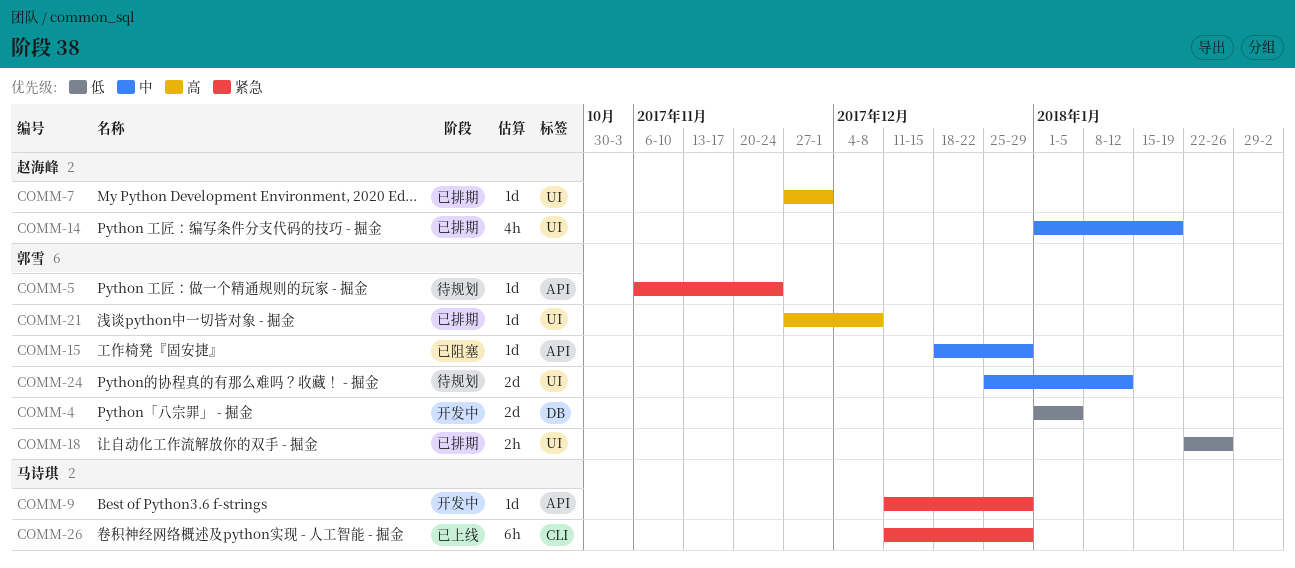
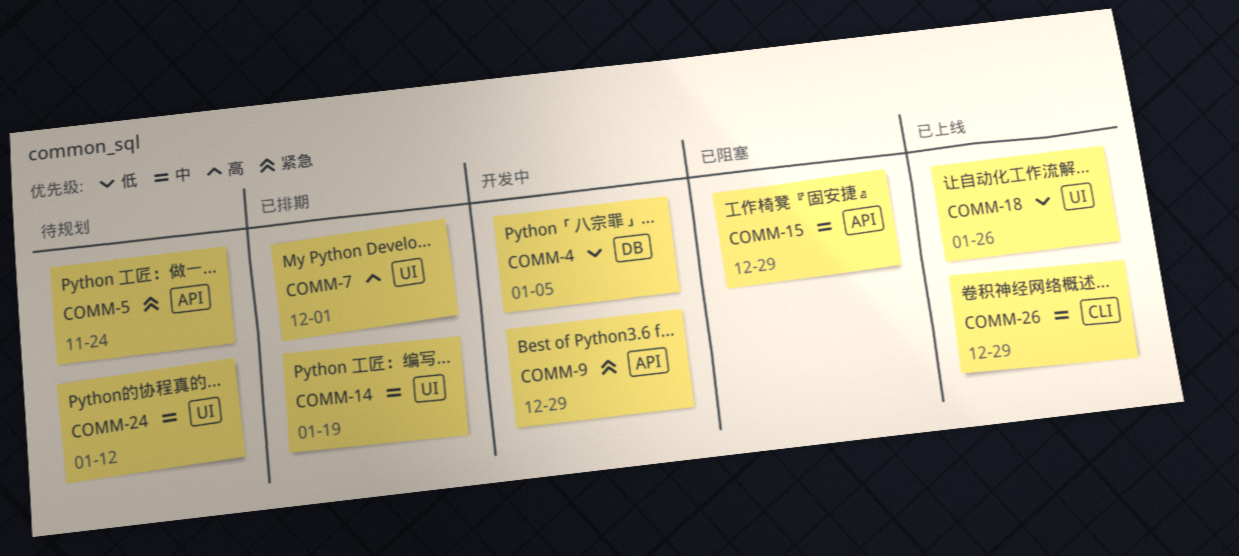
COMM-18, status: 已排期 -> 已上线
COMM-21: present -> none
COMM-26, priority: 紧急 -> 中

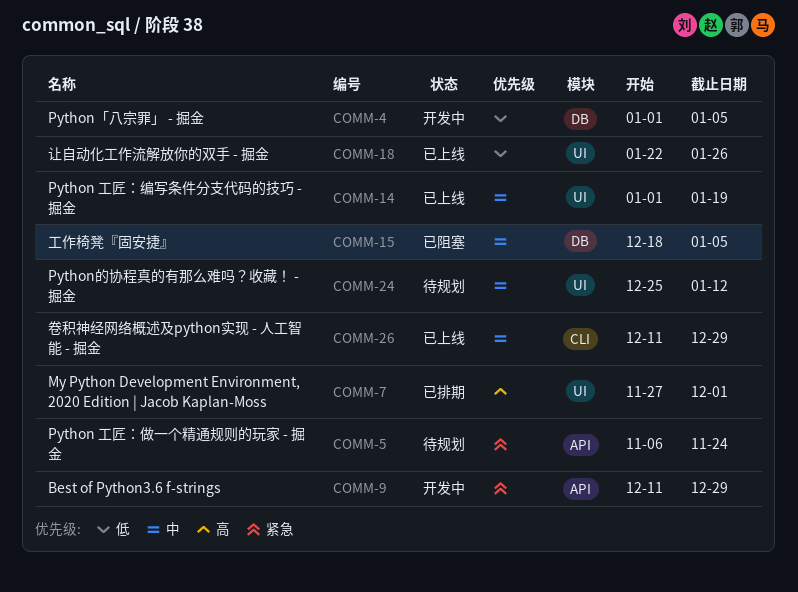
COMM-14, status: 已排期 -> 已上线
COMM-15, label: API -> DB
COMM-15, due: Dec 29 -> Jan 5

